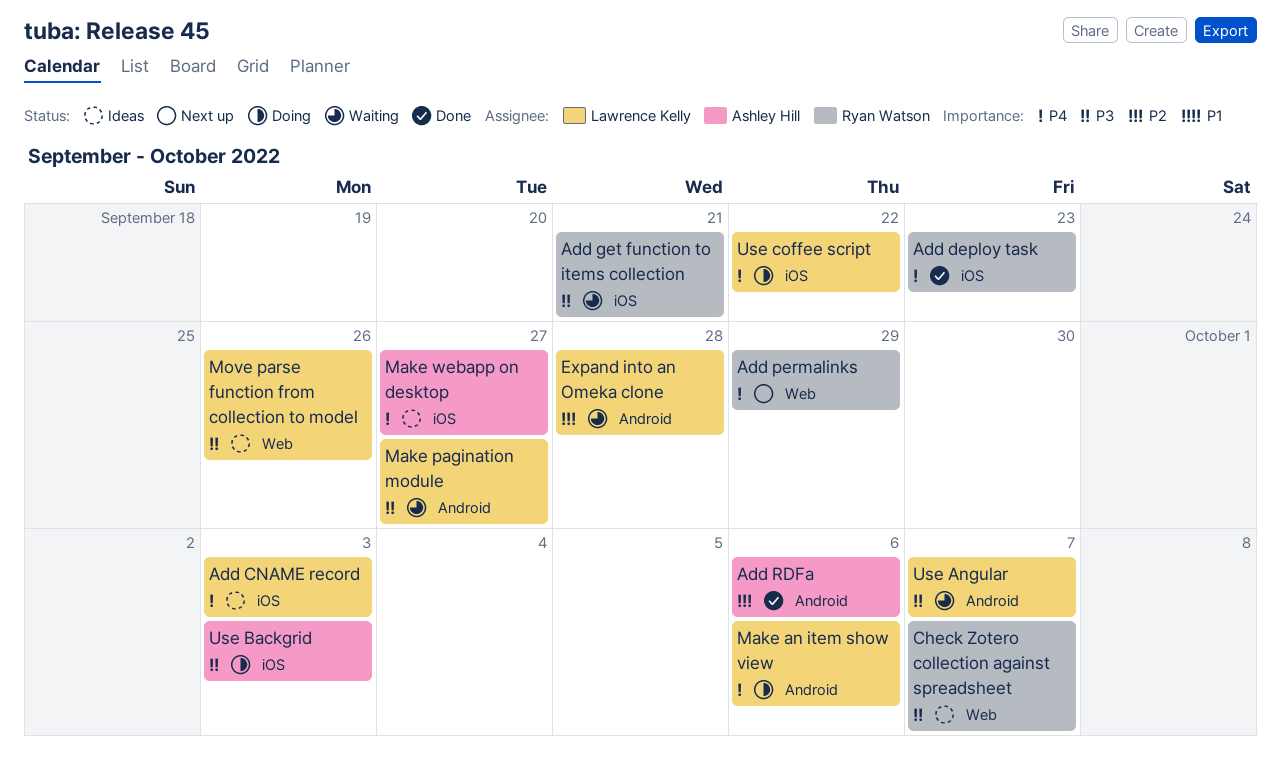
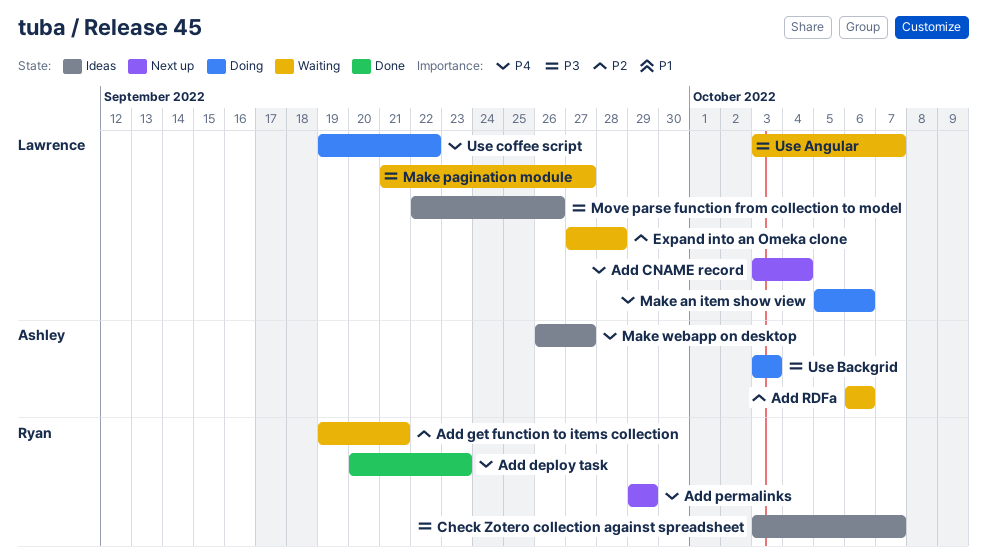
Add CNAME record, status: Ideas -> Next up
Add CNAME record, due: Oct 3 -> Oct 4
Add get function to items collection, priority: P3 -> P2
Add RDFa, status: Done -> Waiting

